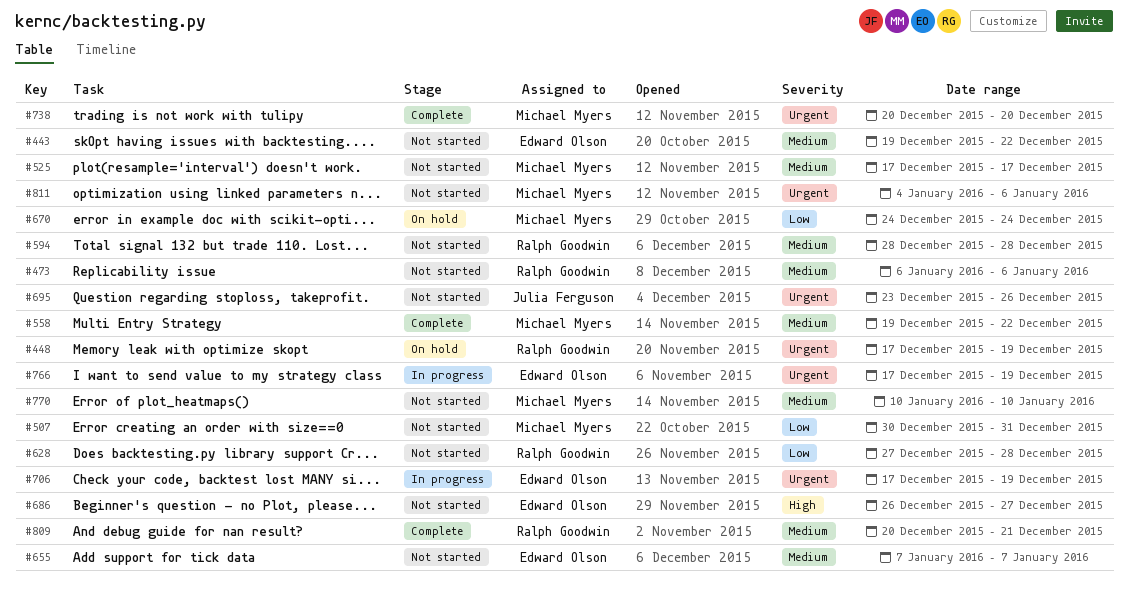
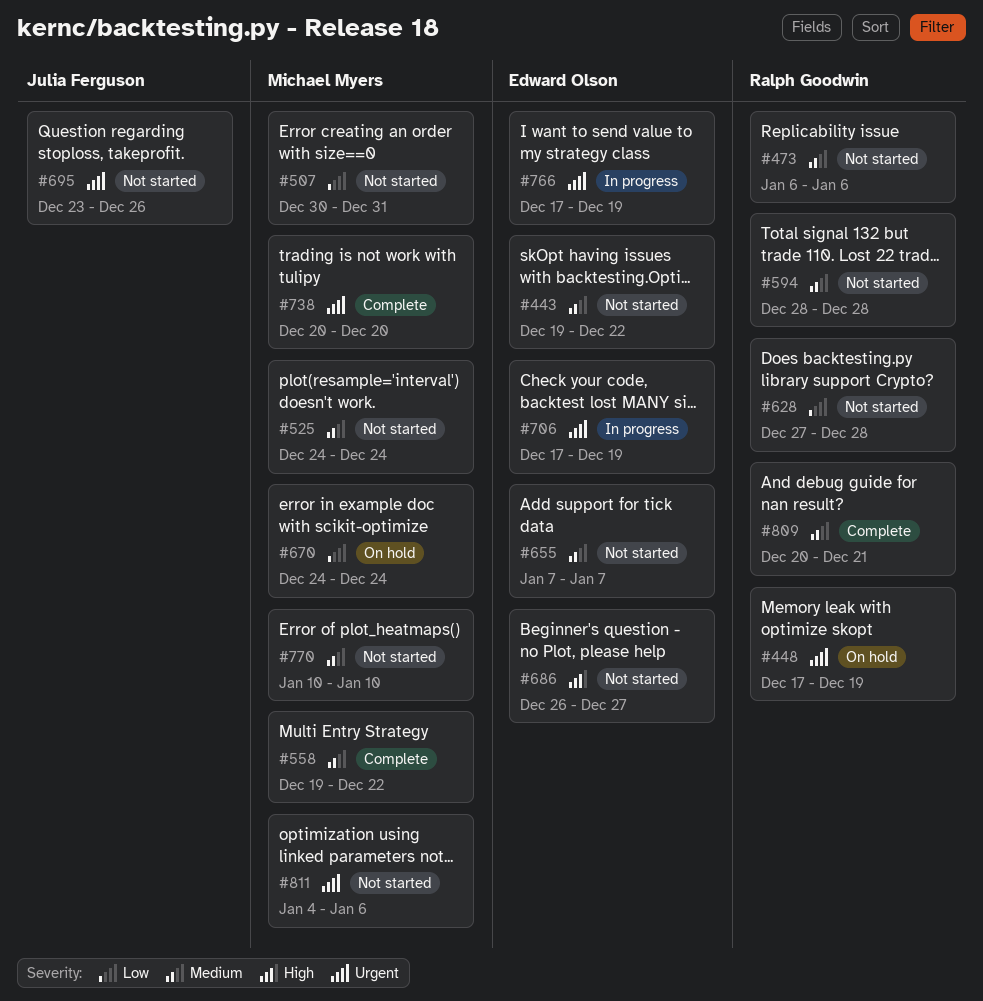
#525, start: Dec 17 -> Dec 24
#525, due: Dec 17 -> Dec 24

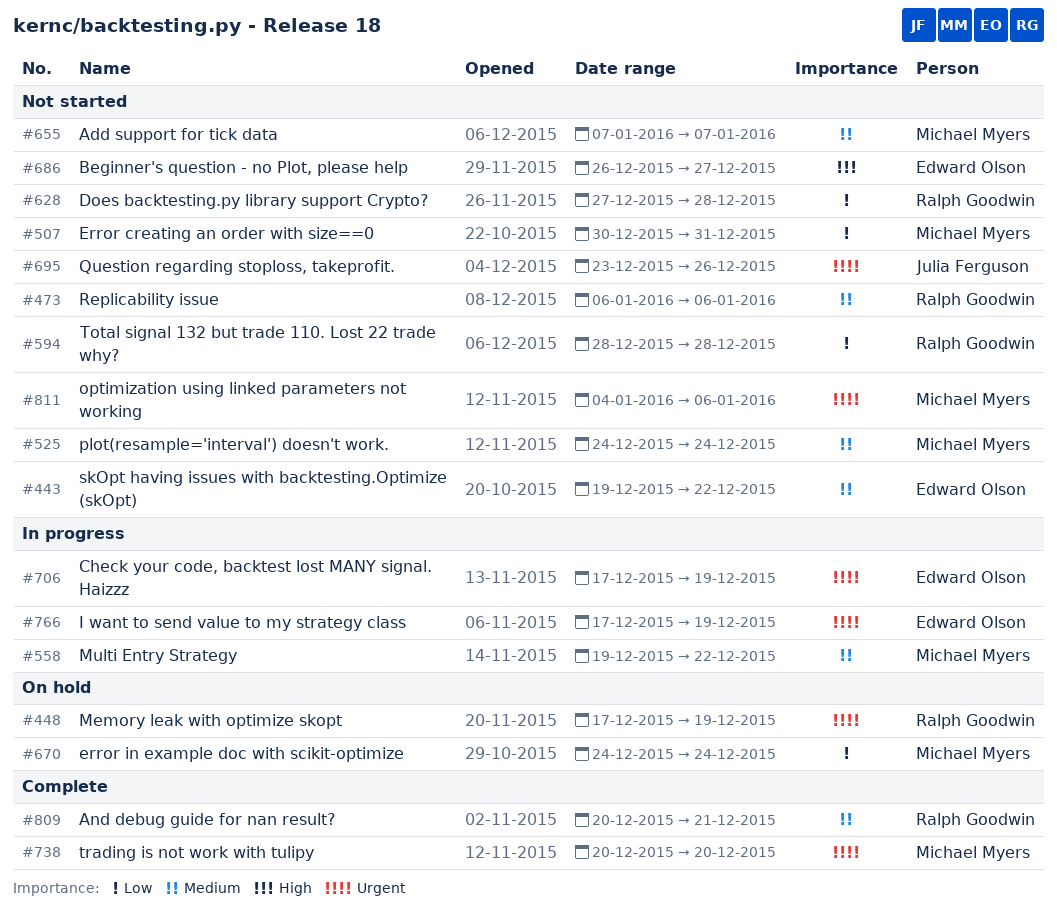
#558, status: Complete -> In progress
#594, priority: Medium -> Low
#655, owner: Edward Olson -> Michael Myers
#770: present -> none

